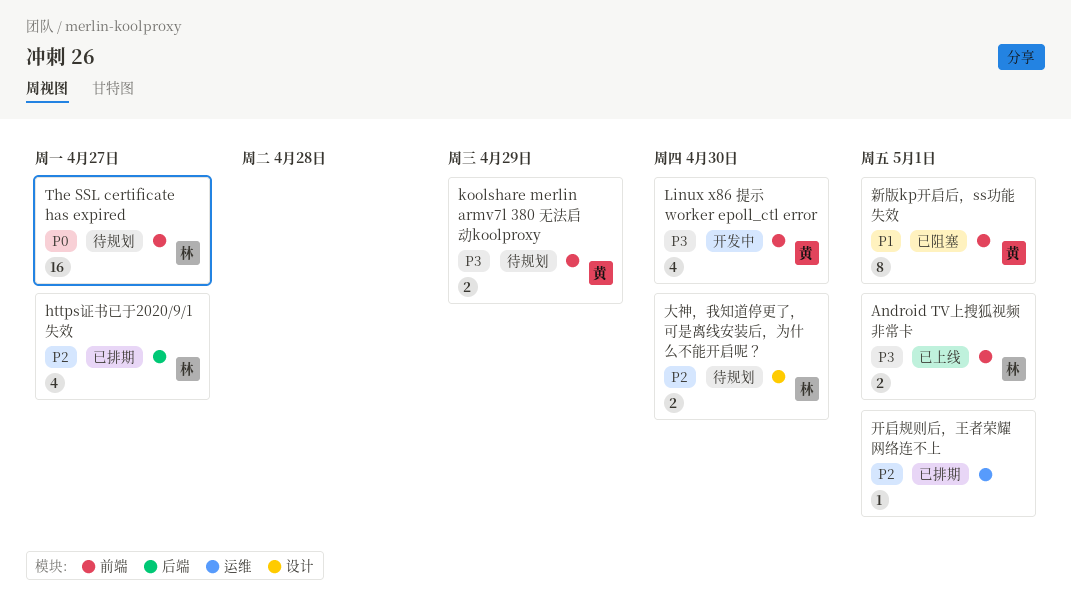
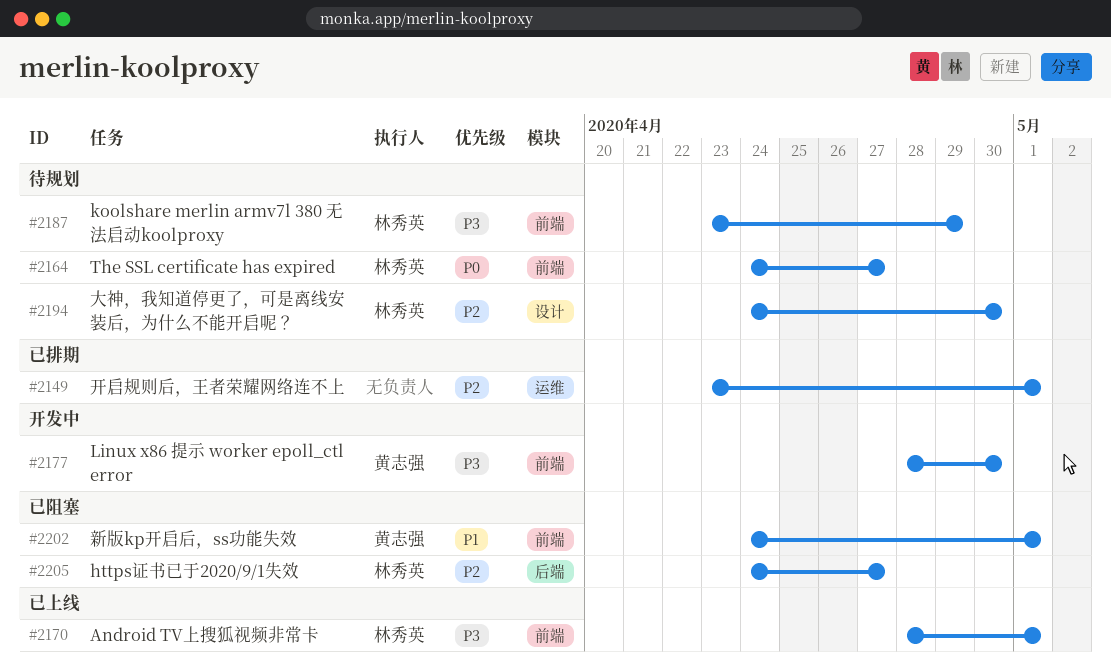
https证书已于2020/9/1失效, status: 已排期 -> 已阻塞
koolshare merlin armv7l 380 无法启动koolproxy, owner: 黄志强 -> 林秀英

